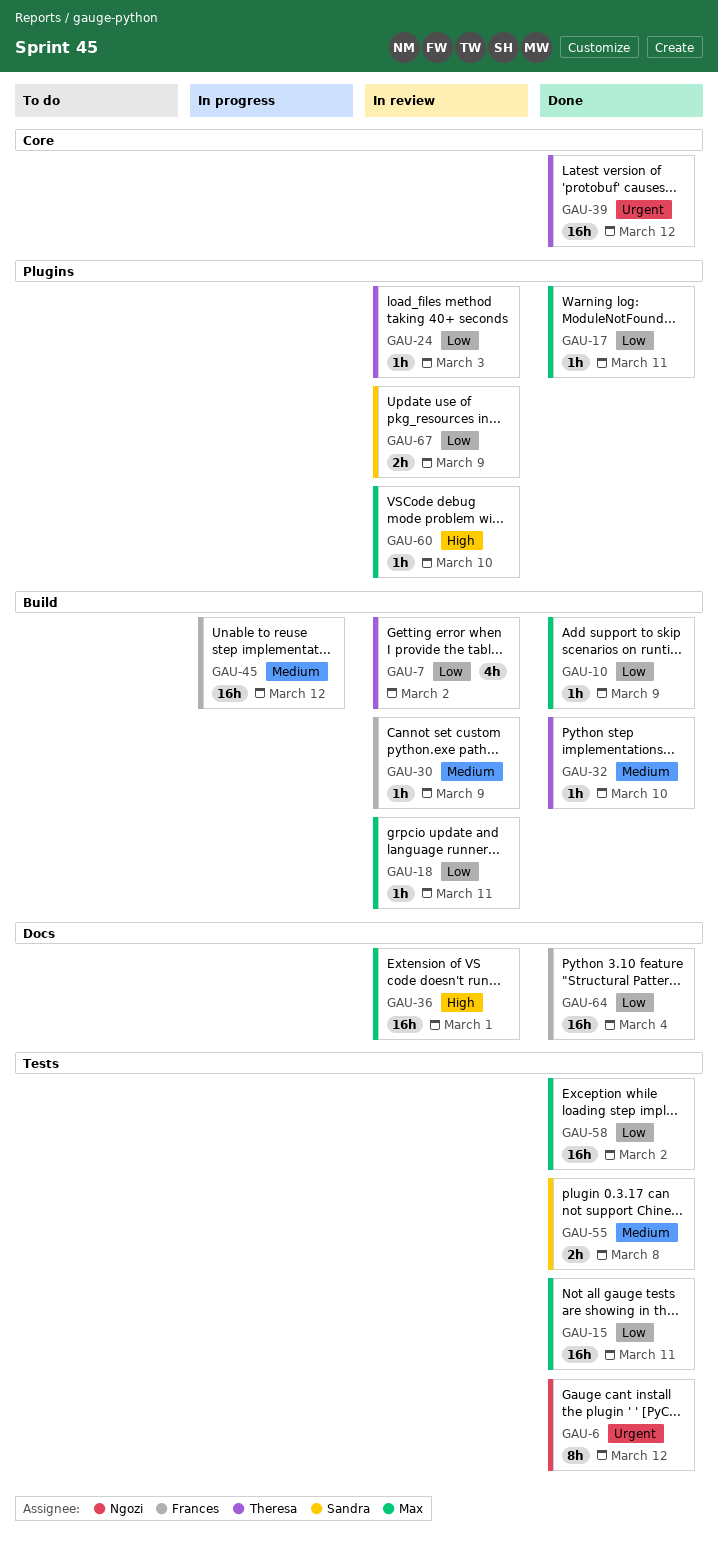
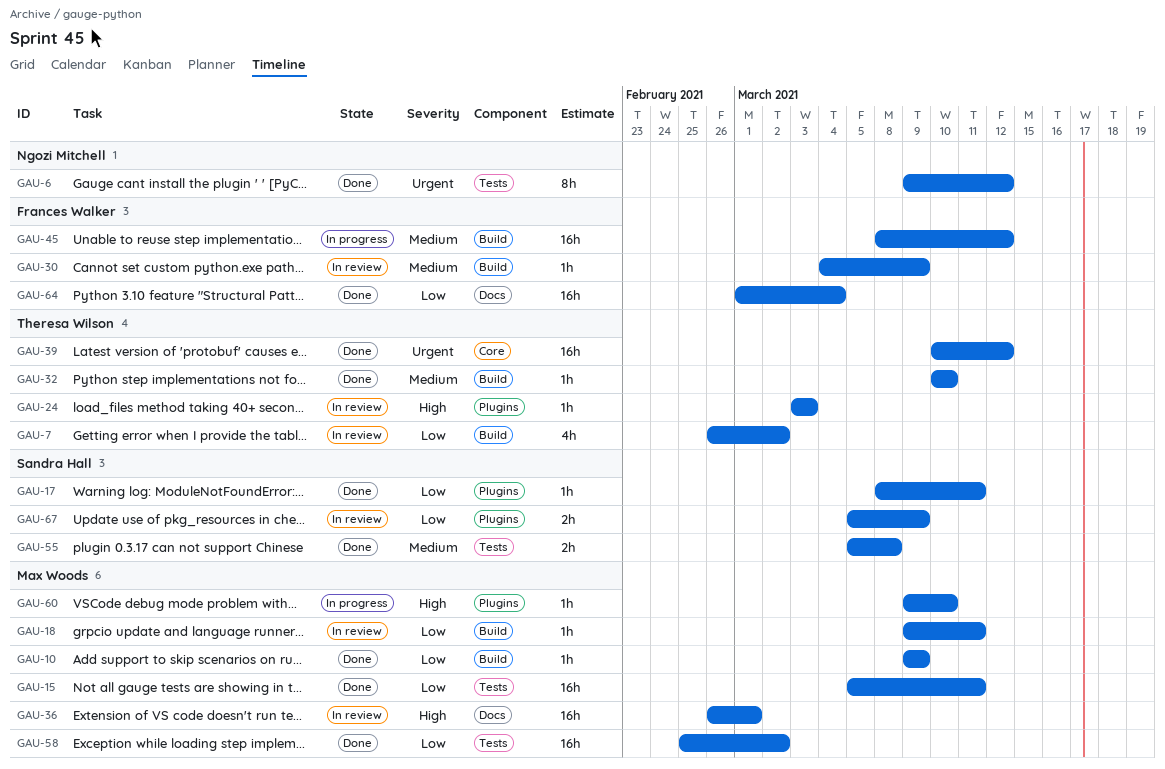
GAU-17, owner: Max Woods -> Sandra Hall
GAU-24, priority: Low -> High
GAU-60, status: In review -> In progress

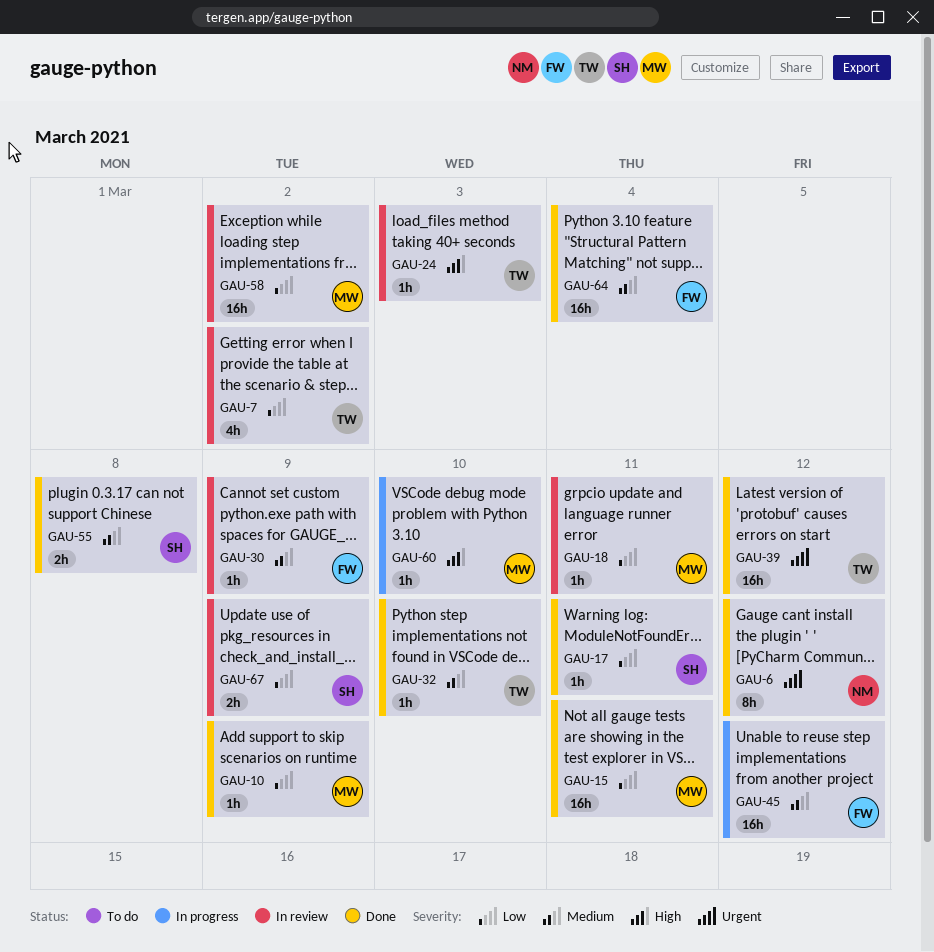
GAU-36: present -> none
GAU-58, status: Done -> In review
GAU-64, priority: Low -> Medium

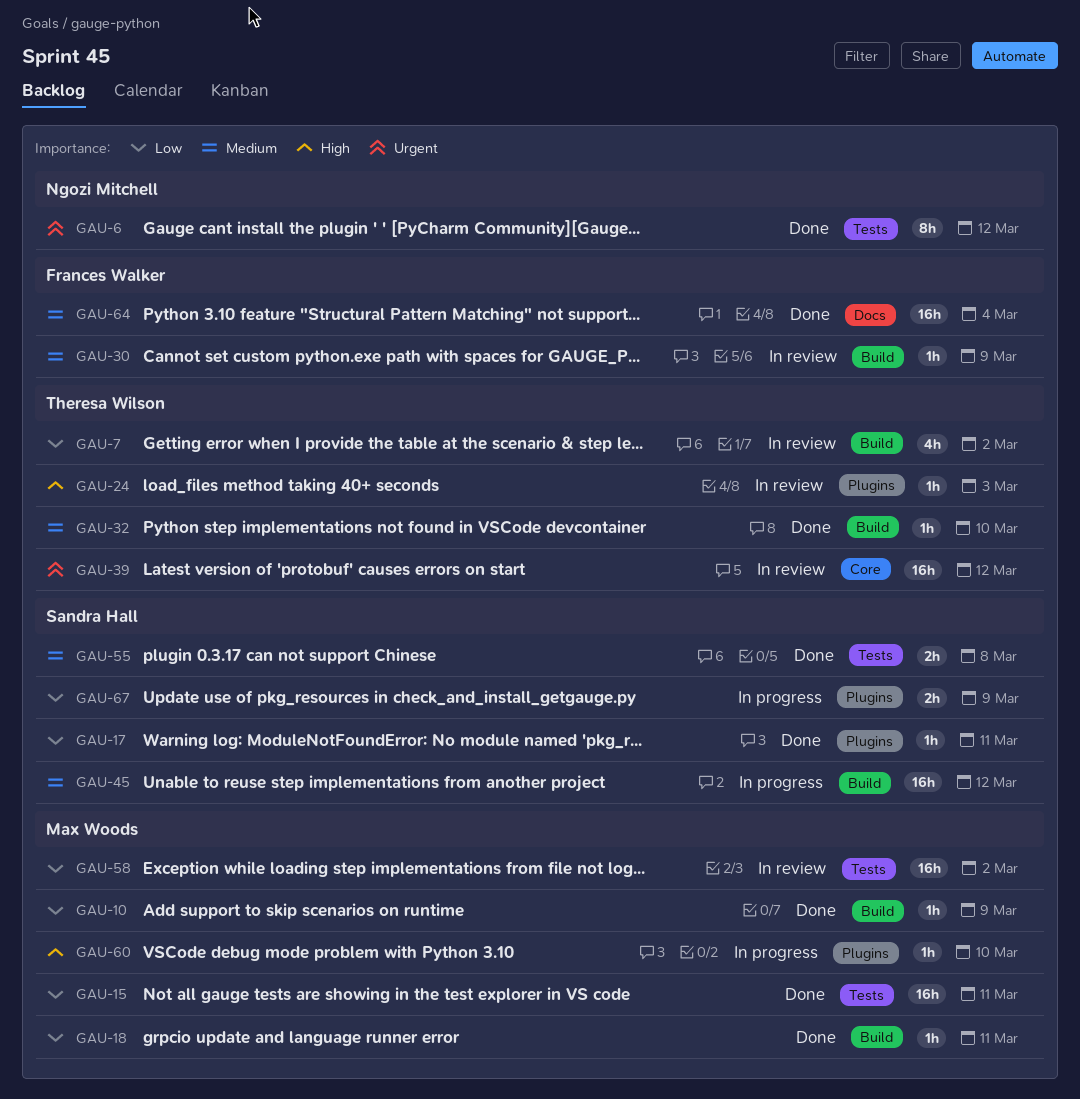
GAU-18, status: In review -> Done
GAU-39, status: Done -> In review
GAU-45, owner: Frances Walker -> Sandra Hall
GAU-67, status: In review -> In progress

